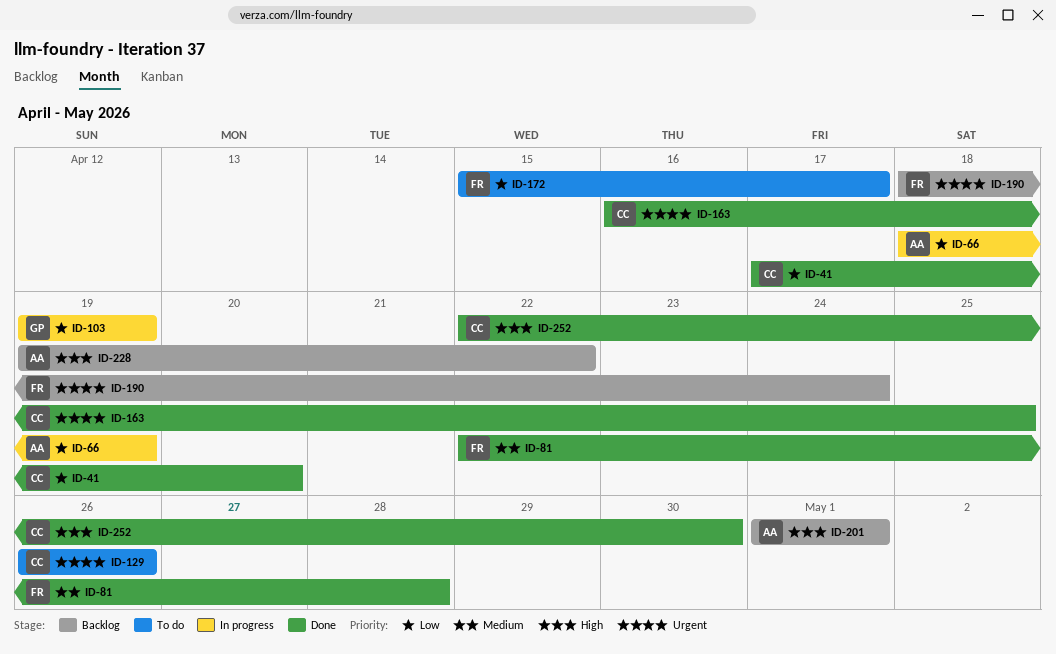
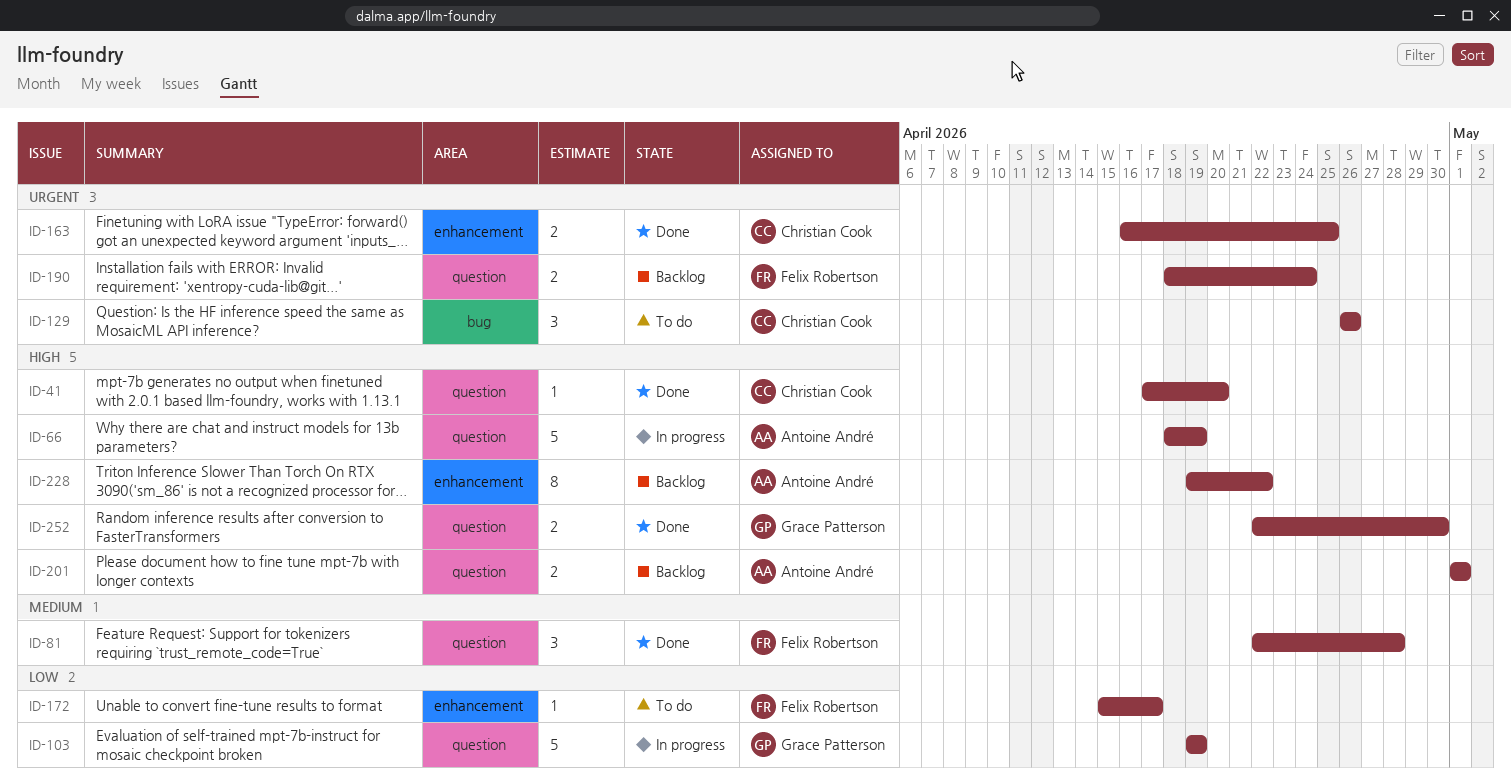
ID-41, priority: Low -> High
ID-66, priority: Low -> High
ID-252, owner: Christian Cook -> Grace Patterson

